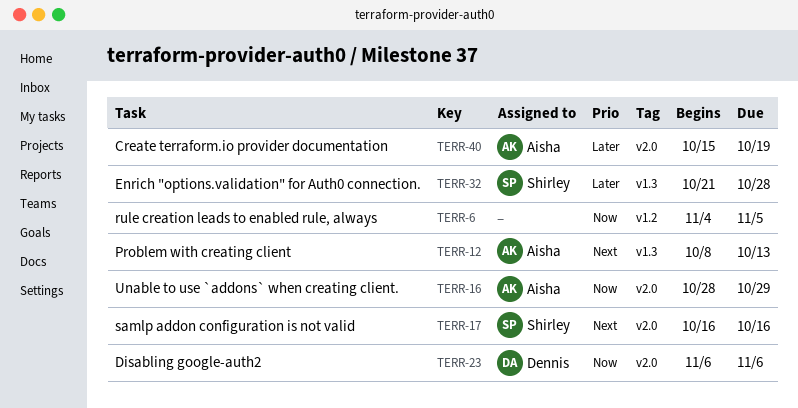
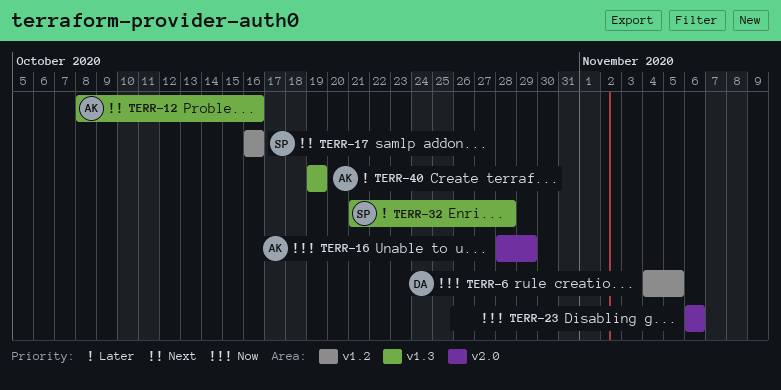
TERR-6, owner: none -> Dennis
TERR-12, due: Oct 13 -> Oct 16
TERR-17, label: v2.0 -> v1.2
TERR-23, owner: Dennis -> none
TERR-40, label: v2.0 -> v1.3
TERR-40, start: Oct 15 -> Oct 19

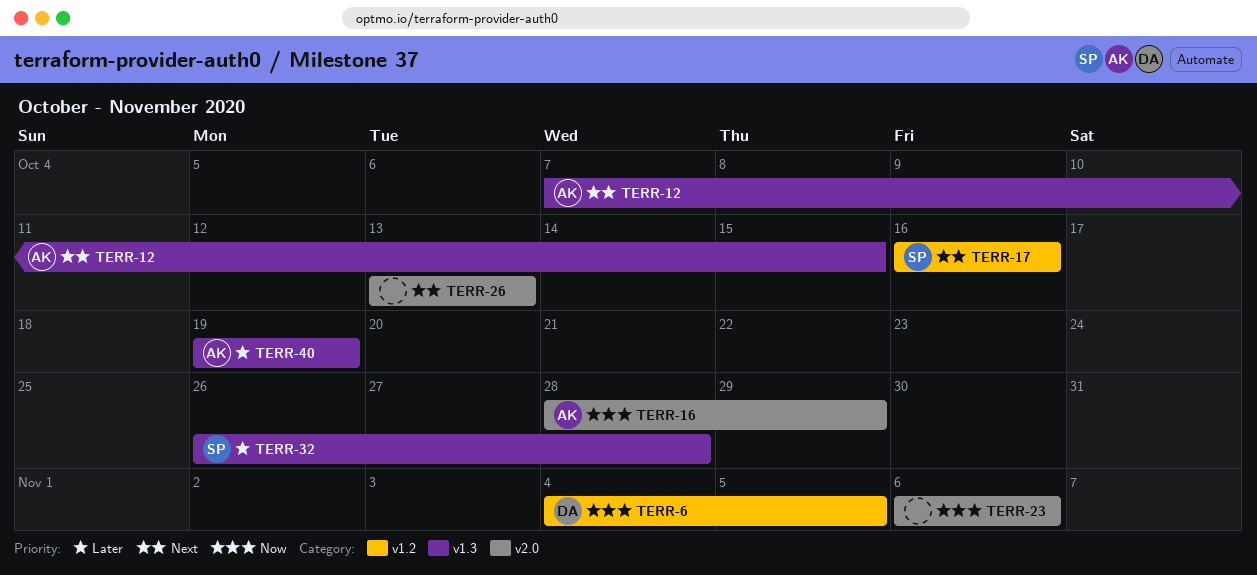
TERR-12, start: Oct 8 -> Oct 7
TERR-12, due: Oct 16 -> Oct 15
TERR-26: none -> present
TERR-32, start: Oct 21 -> Oct 26

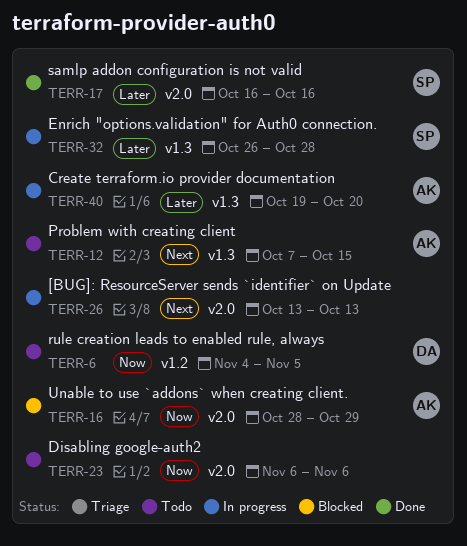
TERR-17, priority: Next -> Later
TERR-17, label: v1.2 -> v2.0
TERR-40, due: Oct 19 -> Oct 20

